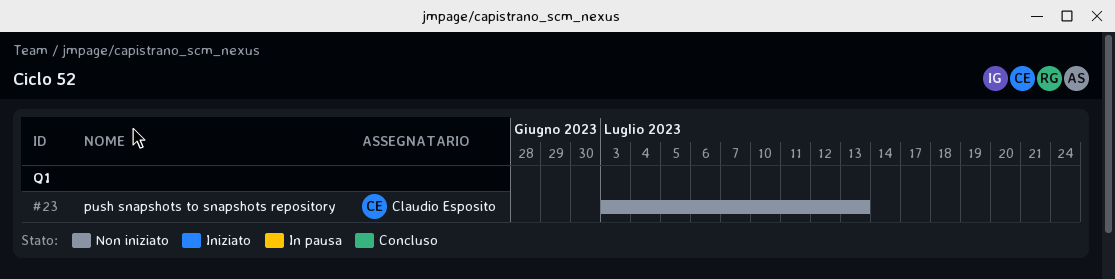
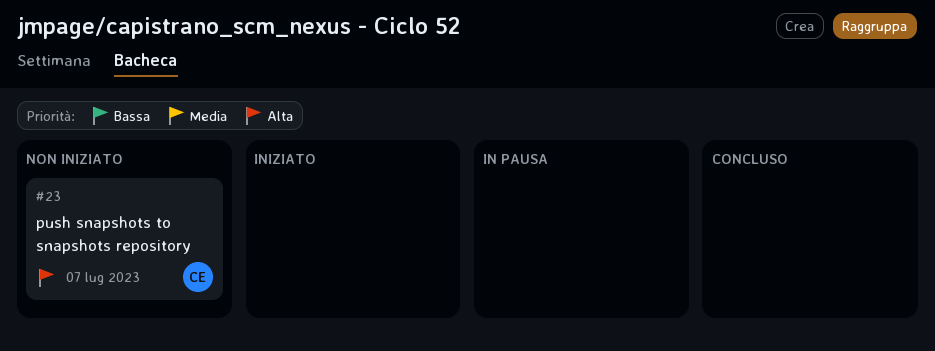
#23, due: Jul 13 -> Jul 7

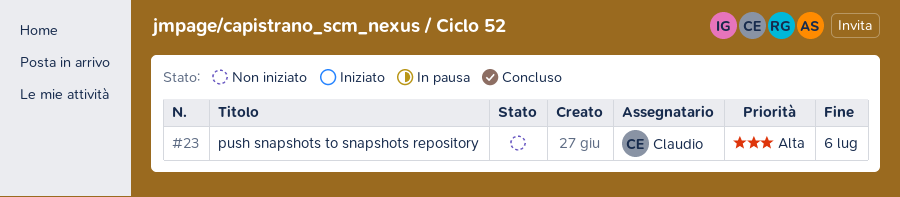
#23, due: Jul 7 -> Jul 6

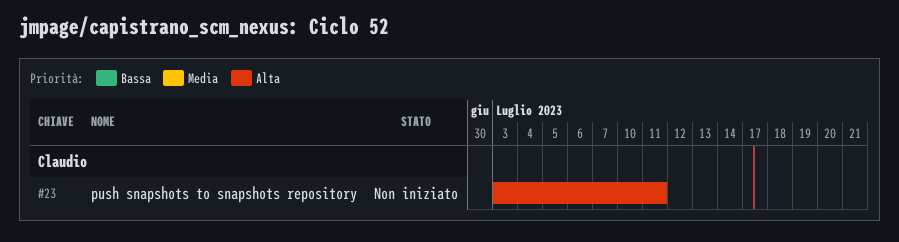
#23, due: Jul 6 -> Jul 11

